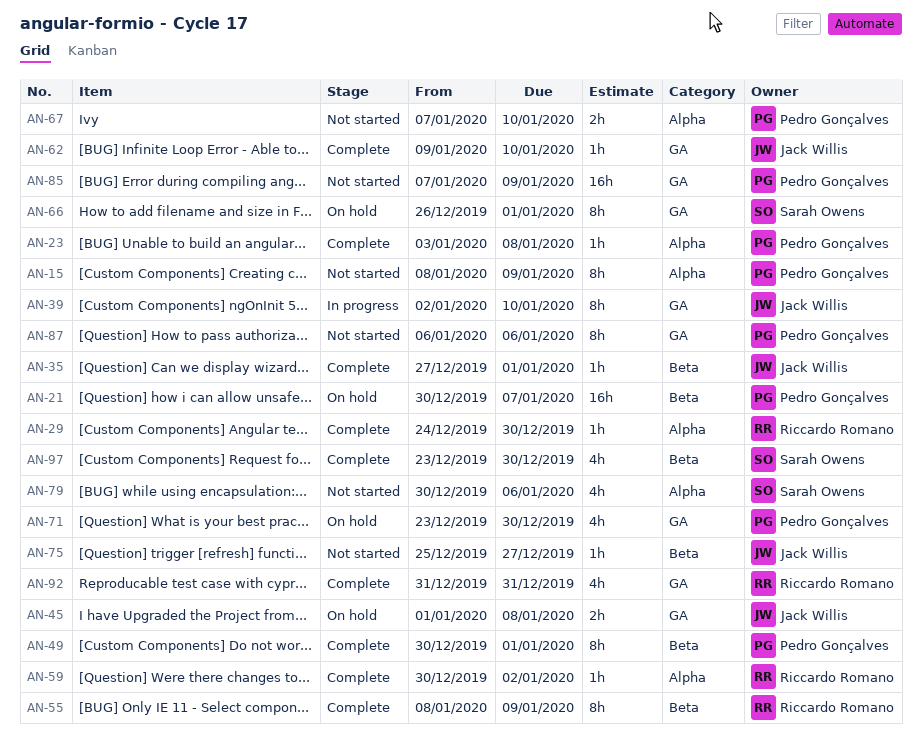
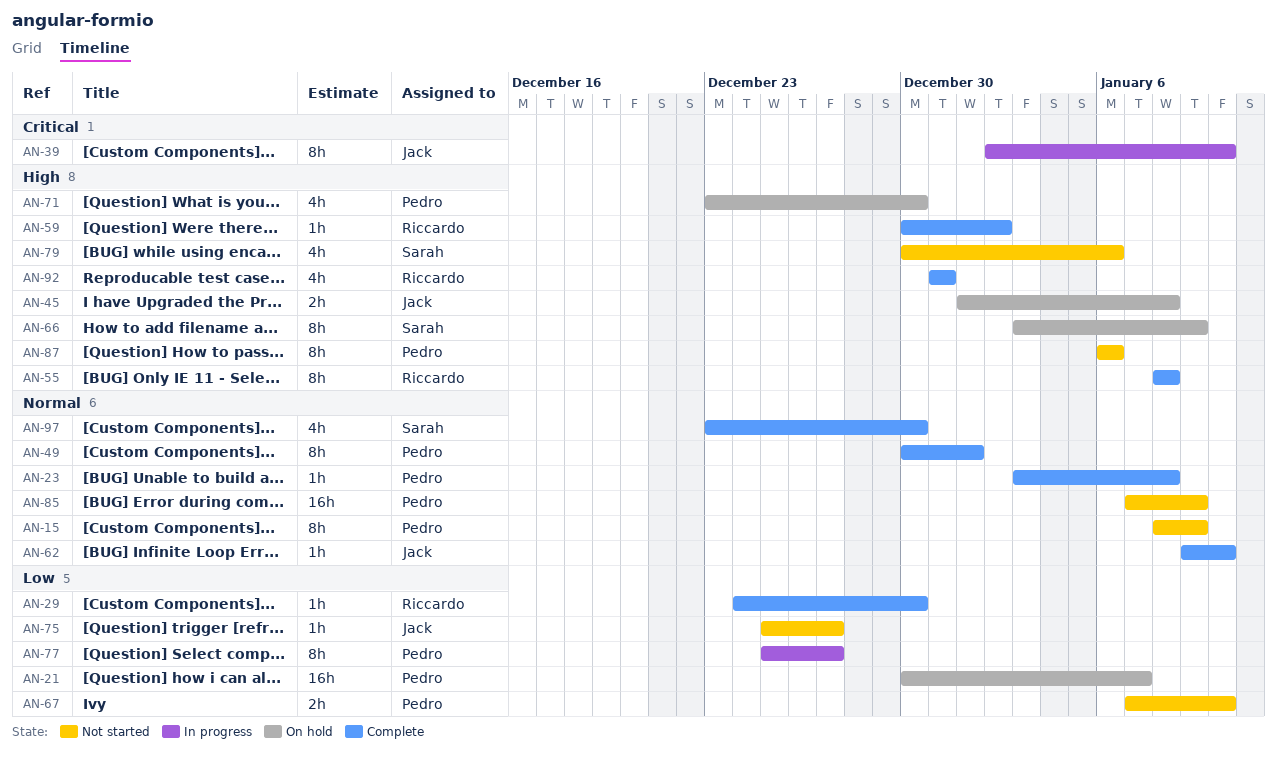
AN-35: present -> none
AN-55, due: Jan 9 -> Jan 8
AN-66, start: Dec 26 -> Jan 3
AN-66, due: Jan 1 -> Jan 9
AN-77: none -> present

